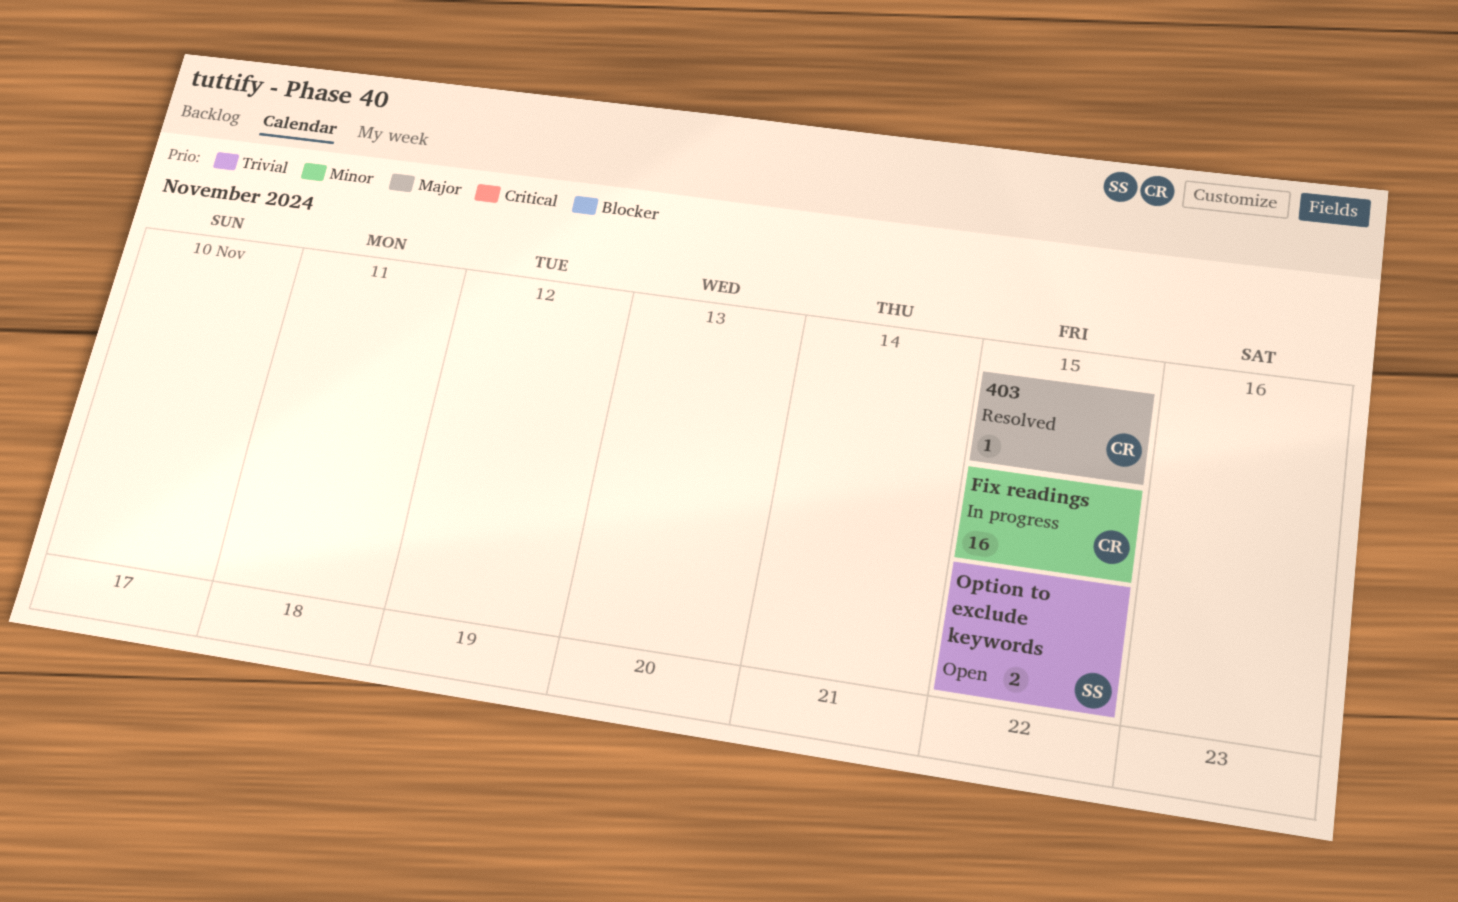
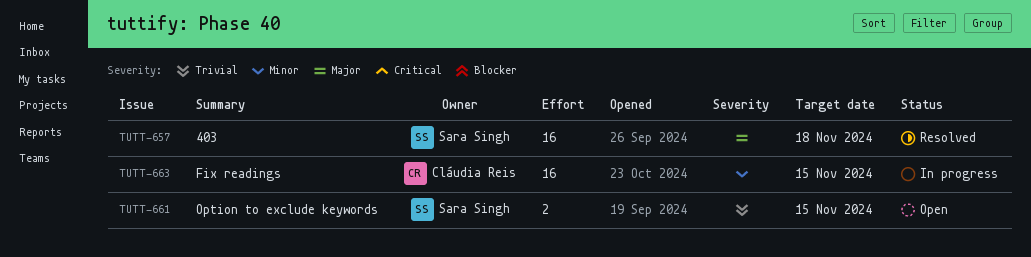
403, owner: Cláudia Reis -> Sara Singh
403, estimate: 1 -> 16
403, due: Nov 15 -> Nov 18

